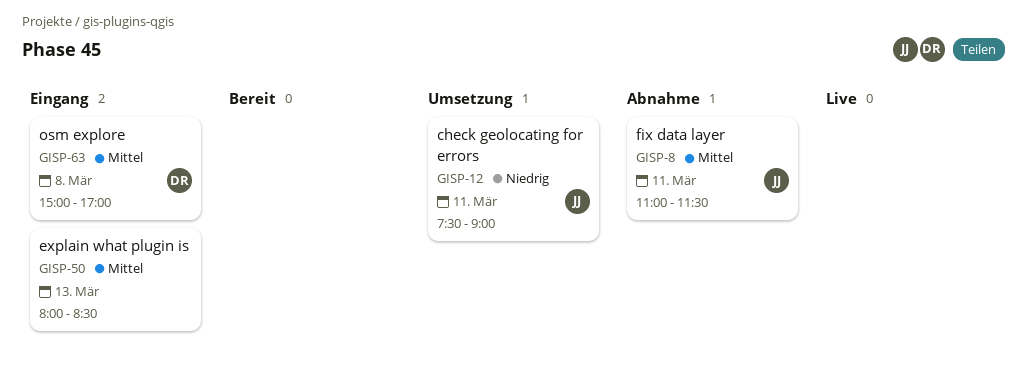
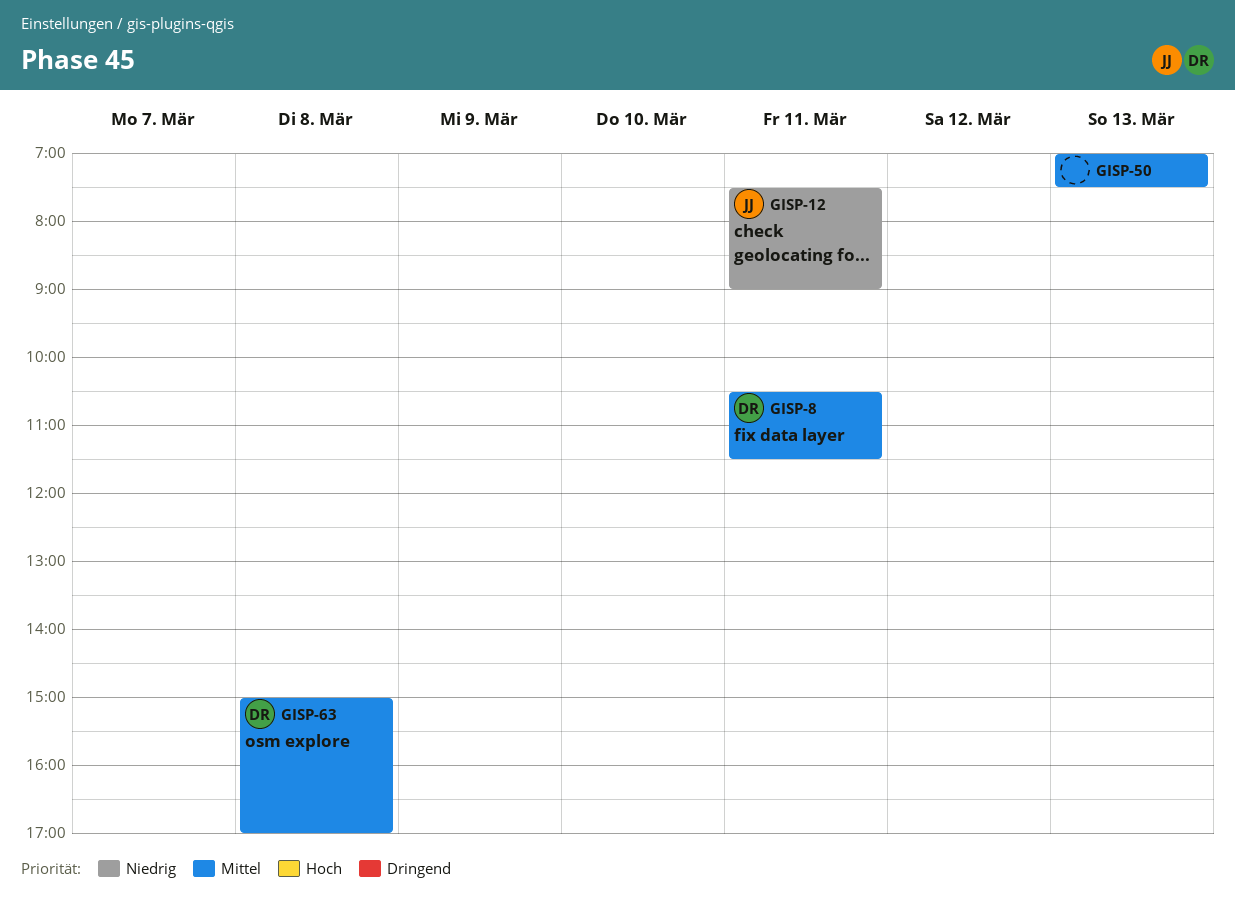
GISP-8, owner: JJ -> DR
GISP-8, begins: 11:00 -> 10:30
GISP-50, begins: 08:00 -> 07:00
GISP-50, ends: 08:30 -> 07:30

